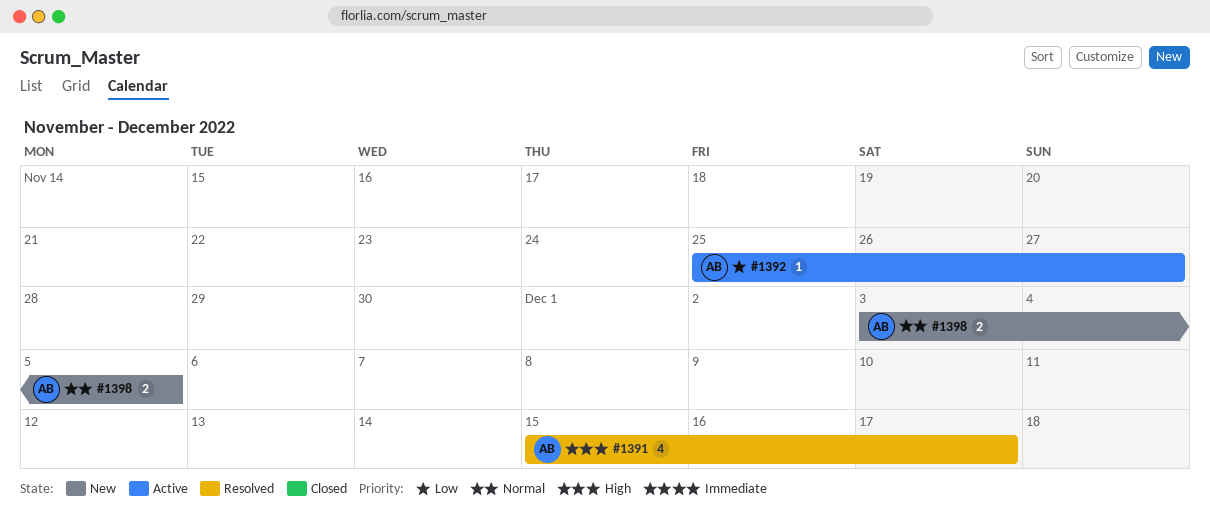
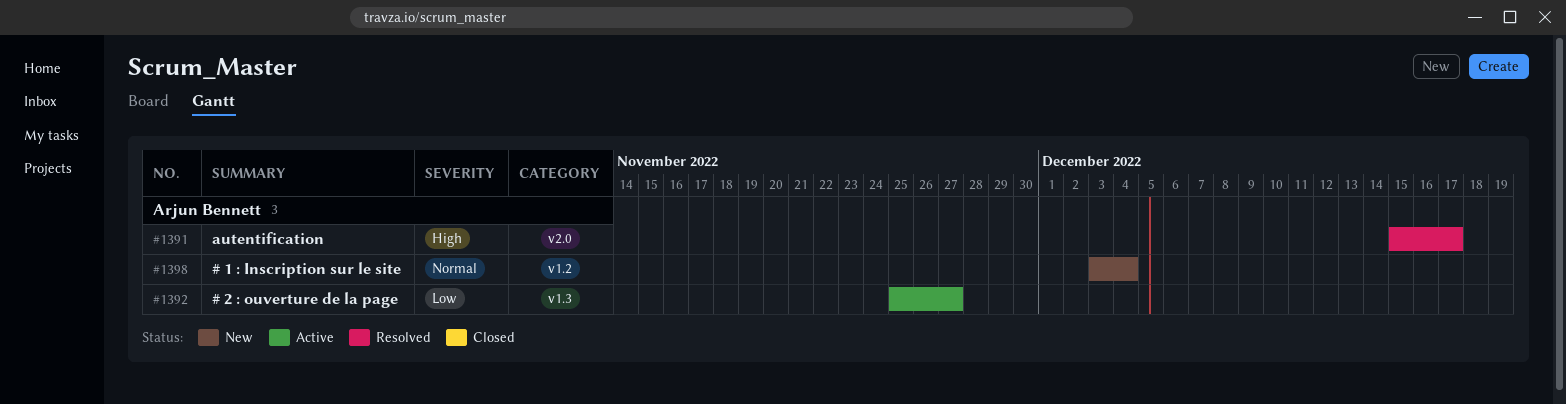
#1398, due: Dec 5 -> Dec 4

